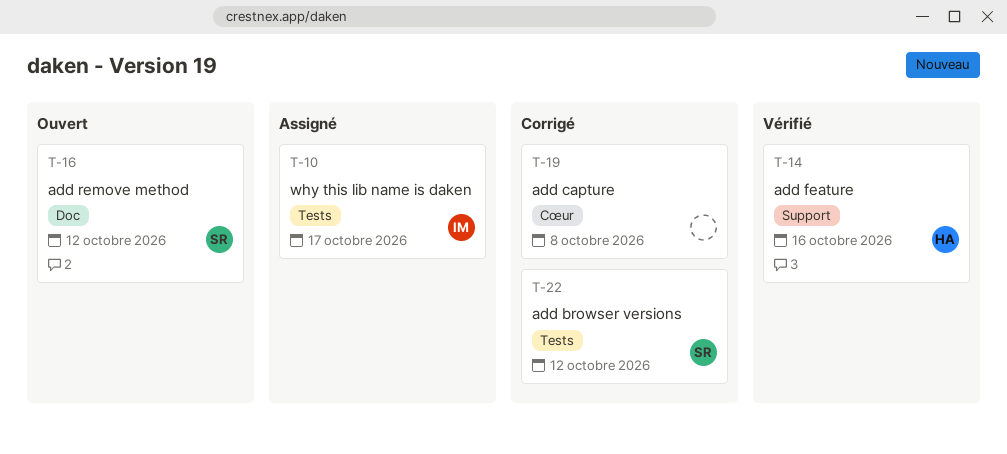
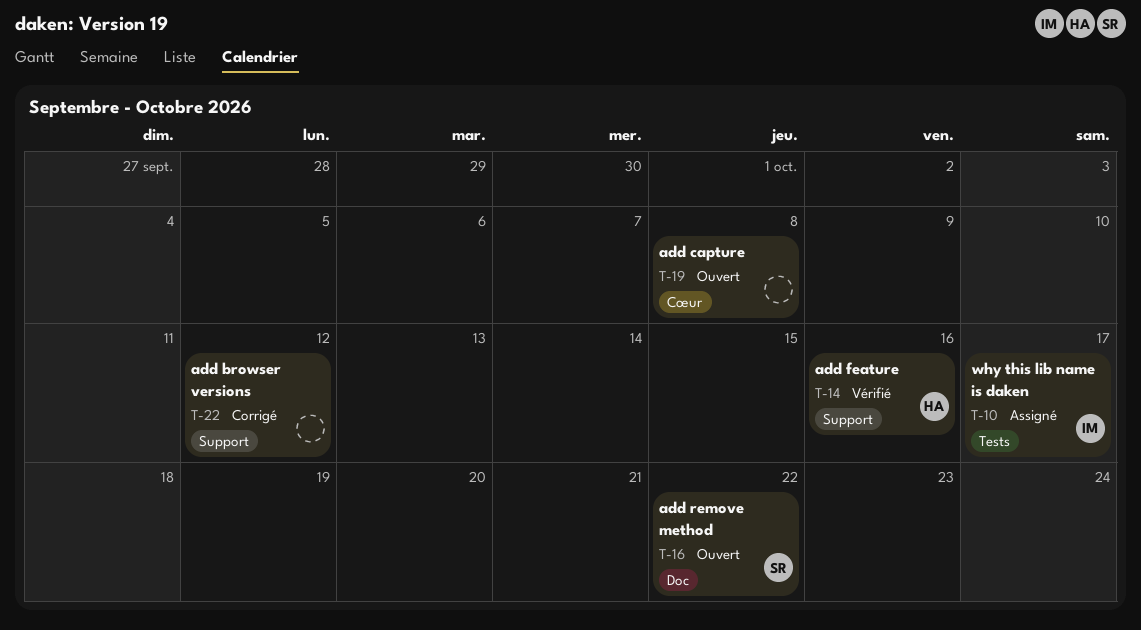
T-16, due: Oct 12 -> Oct 22
T-19, status: Corrigé -> Ouvert
T-22, owner: SR -> none
T-22, label: Tests -> Support

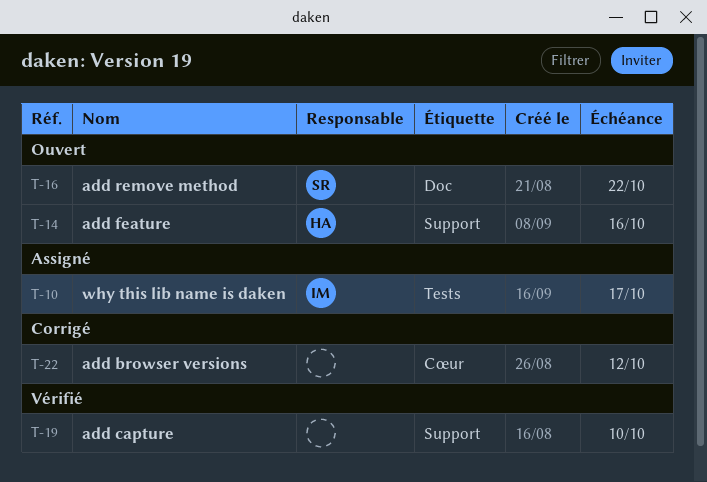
T-14, status: Vérifié -> Ouvert
T-19, status: Ouvert -> Vérifié
T-19, label: Cœur -> Support
T-19, due: Oct 8 -> Oct 10
T-22, label: Support -> Cœur

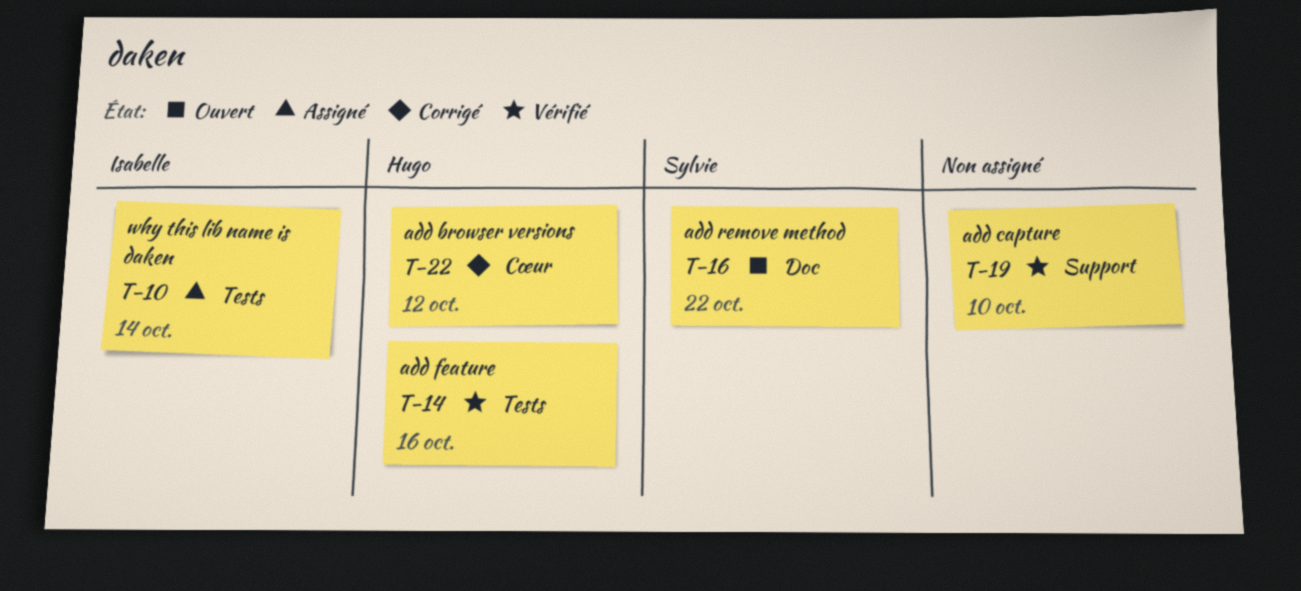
T-10, due: Oct 17 -> Oct 14
T-14, status: Ouvert -> Vérifié
T-14, label: Support -> Tests
T-22, owner: none -> Hugo

